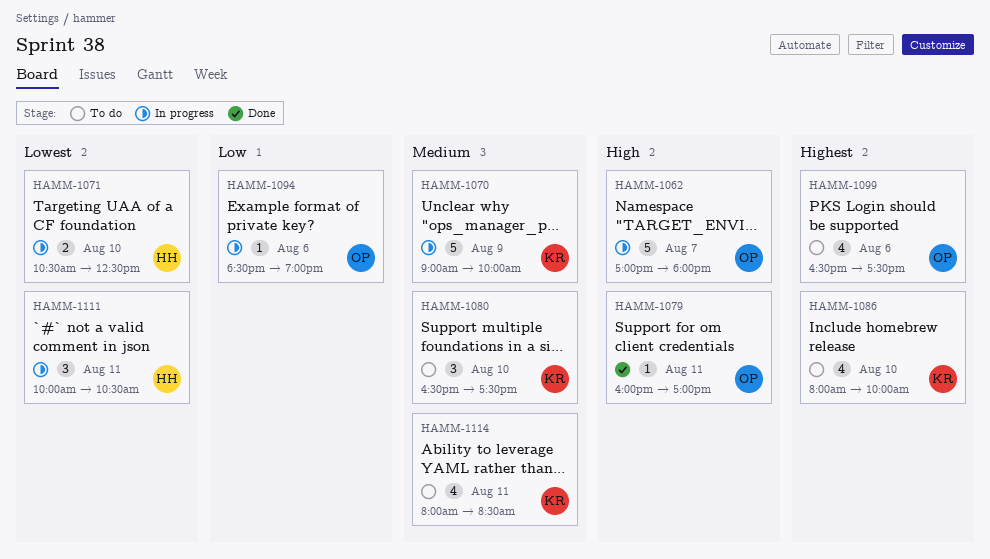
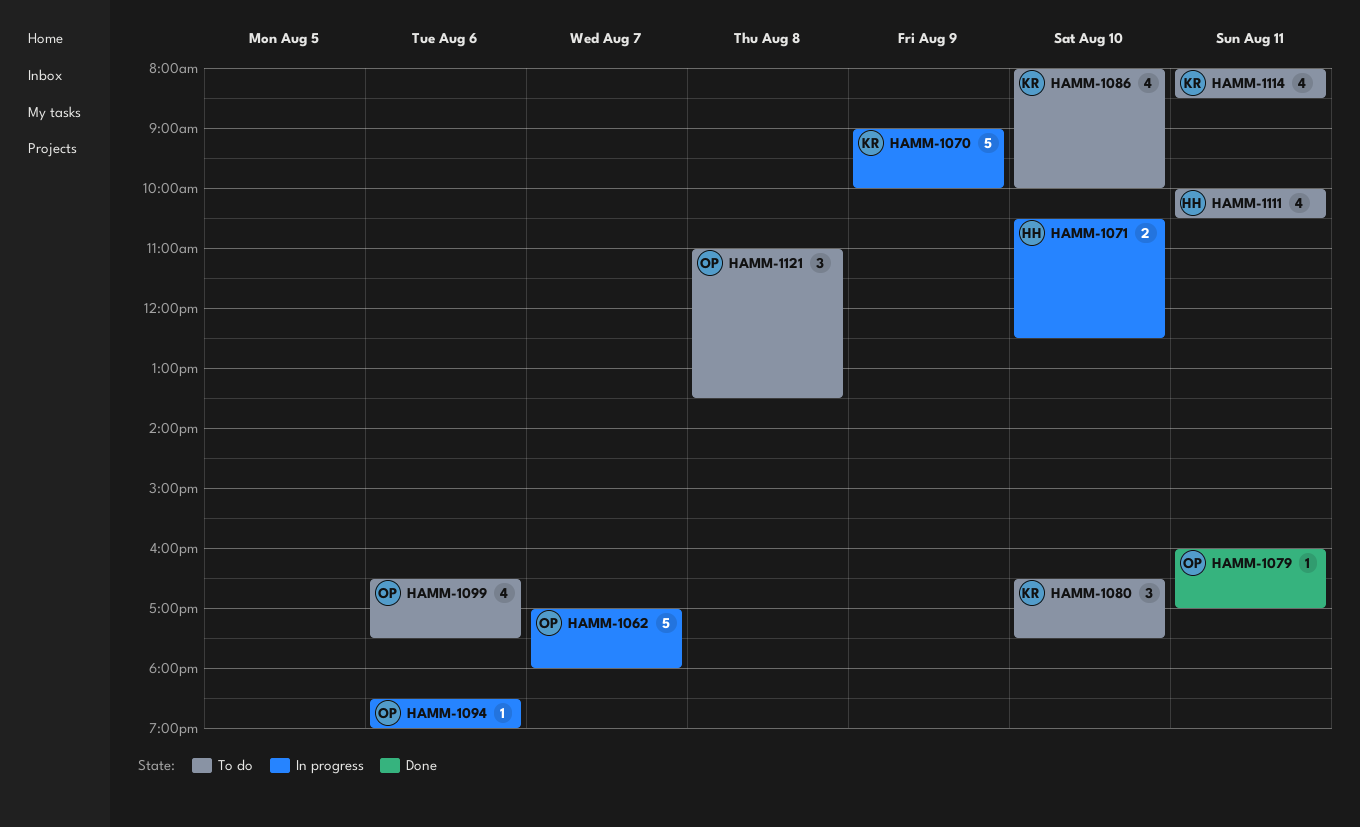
HAMM-1111, status: In progress -> To do
HAMM-1111, estimate: 3 -> 4
HAMM-1121: none -> present

